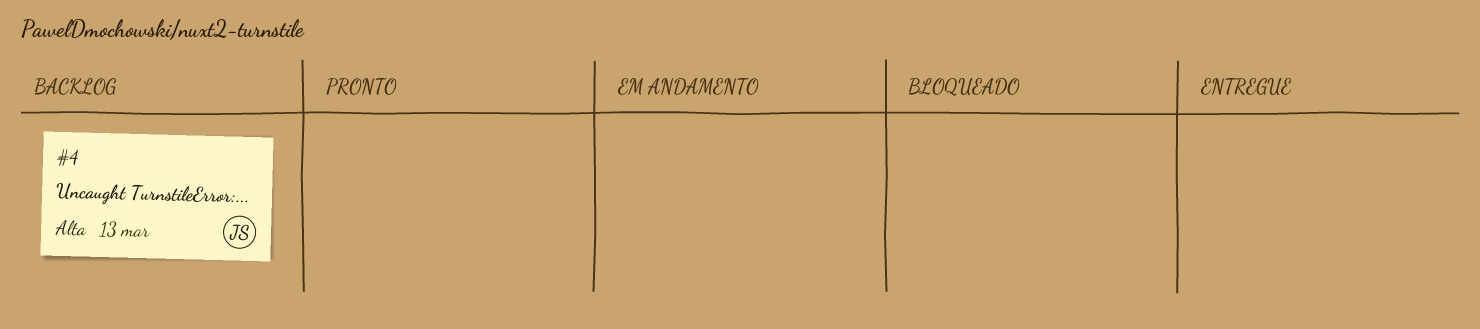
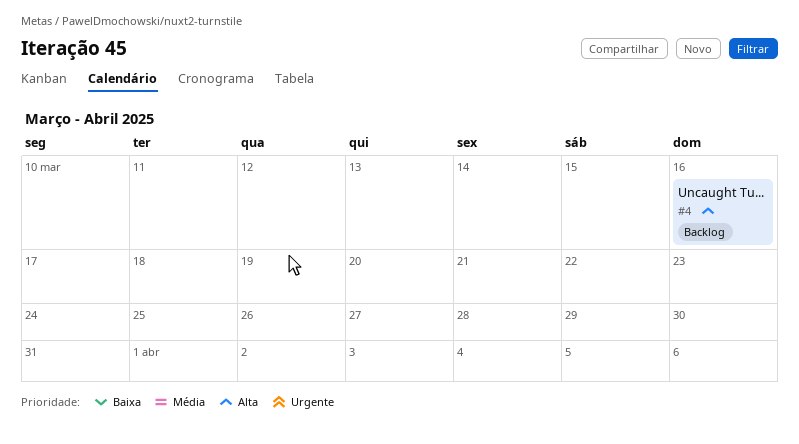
#4, due: Mar 13 -> Mar 16

